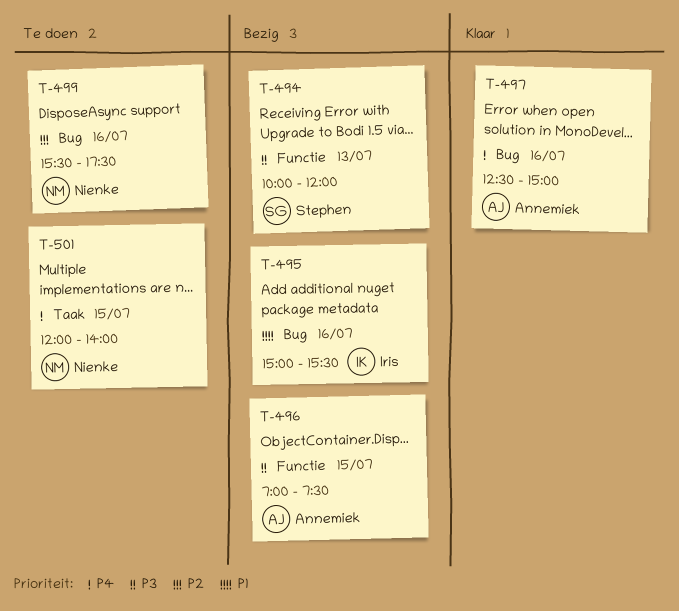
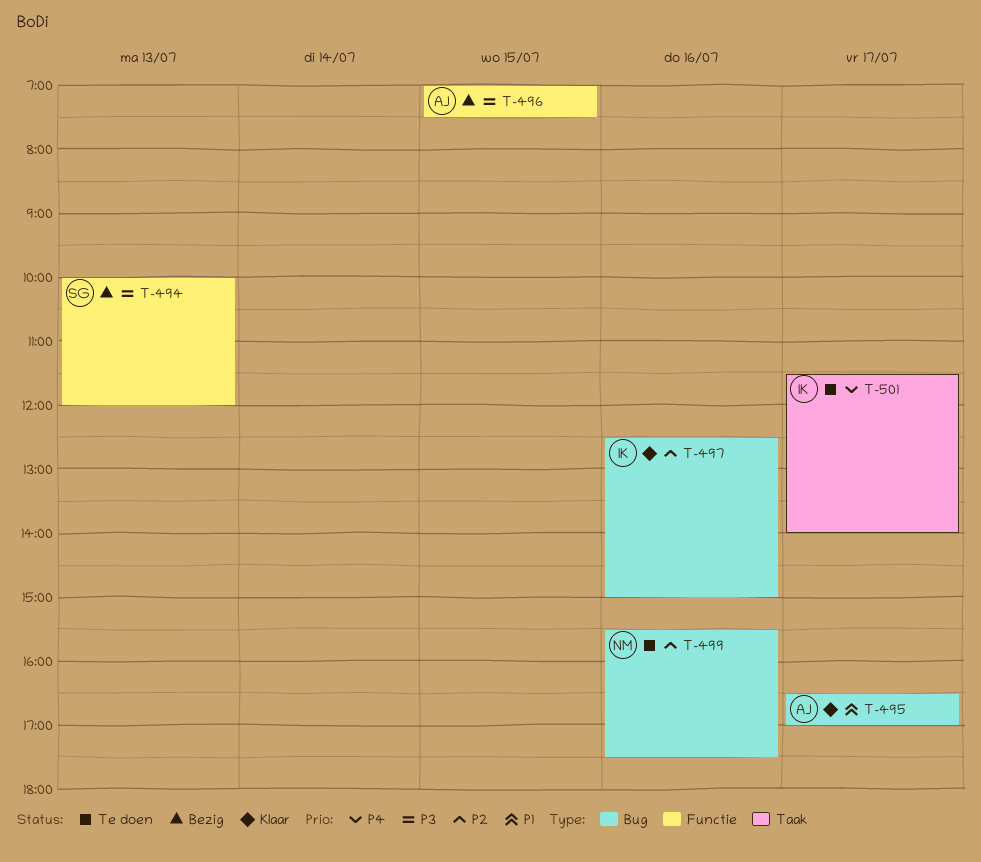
T-495, status: Bezig -> Klaar
T-495, owner: Iris -> Annemiek
T-495, day: Jul 16 -> Jul 17
T-495, begins: 15:00 -> 16:30
T-495, ends: 15:30 -> 17:00
T-497, owner: Annemiek -> Iris
T-497, priority: P4 -> P2
T-501, owner: Nienke -> Iris
T-501, day: Jul 15 -> Jul 17
T-501, begins: 12:00 -> 11:30

